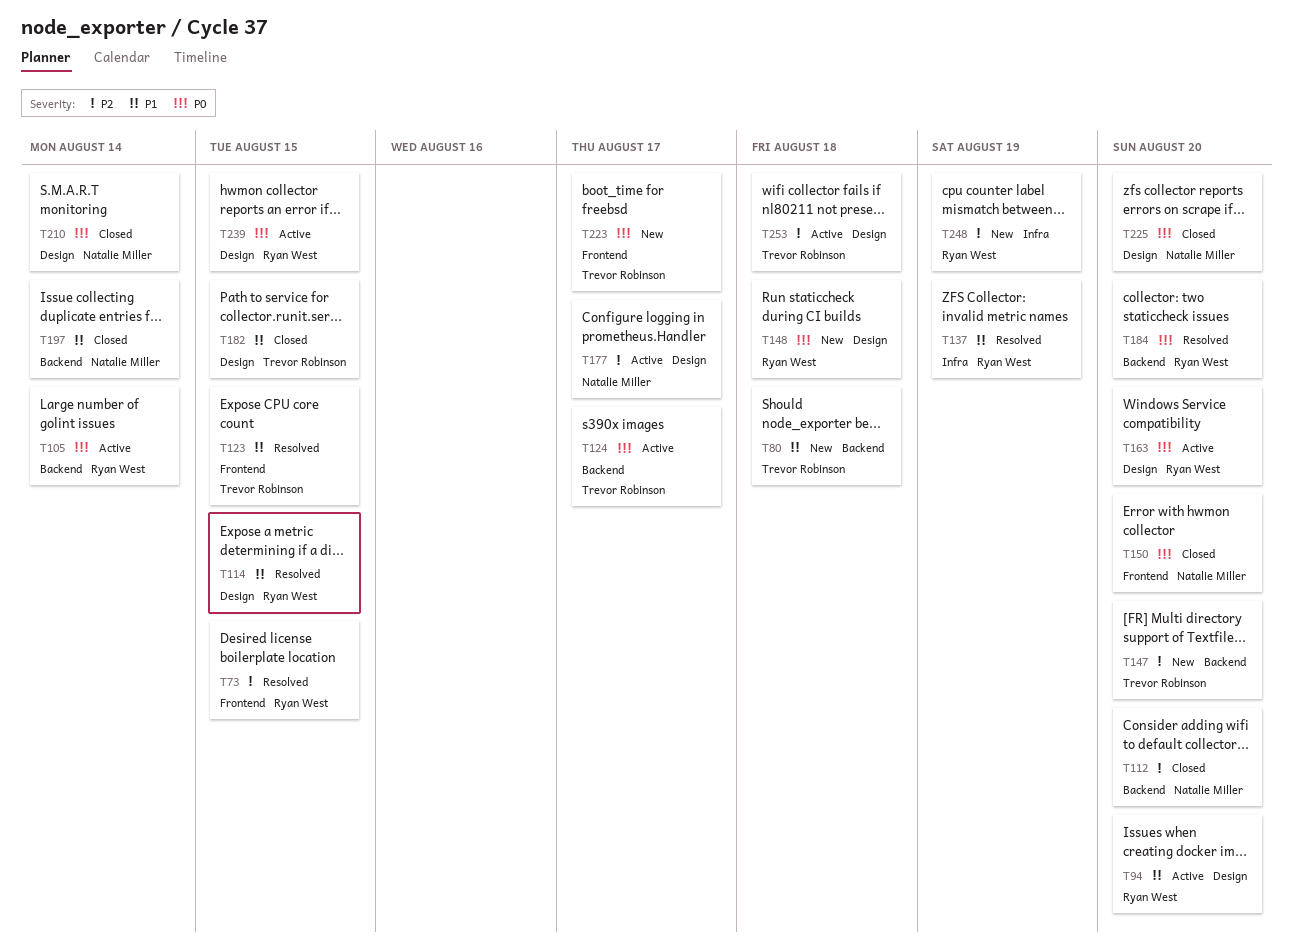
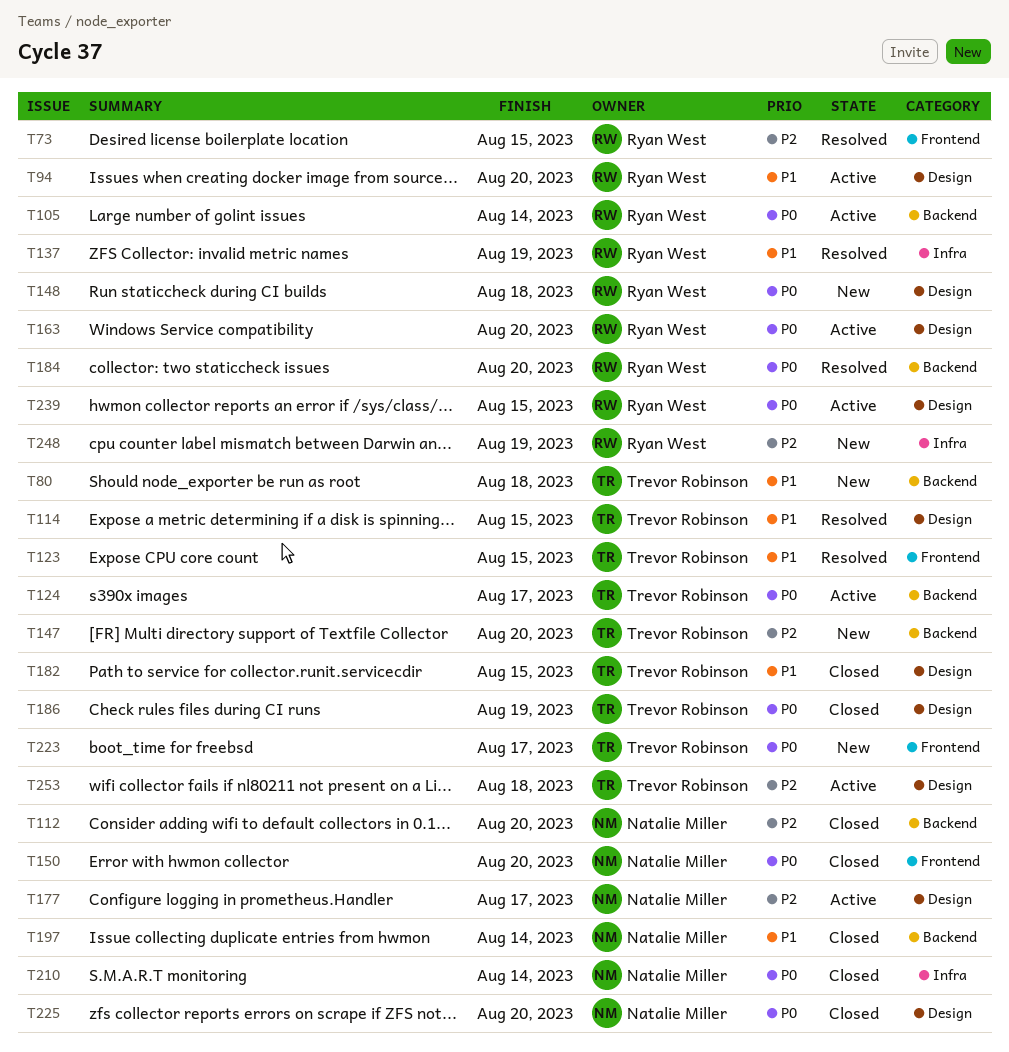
T114, owner: Ryan West -> Trevor Robinson
T186: none -> present
T210, label: Design -> Infra

